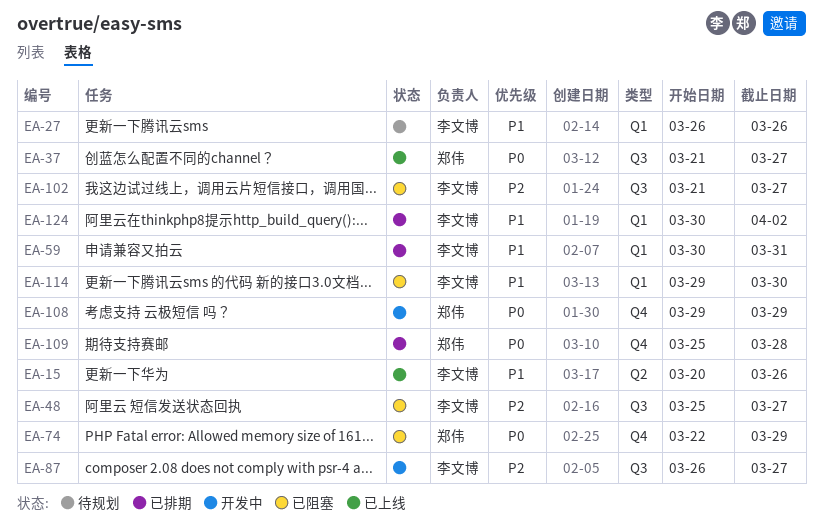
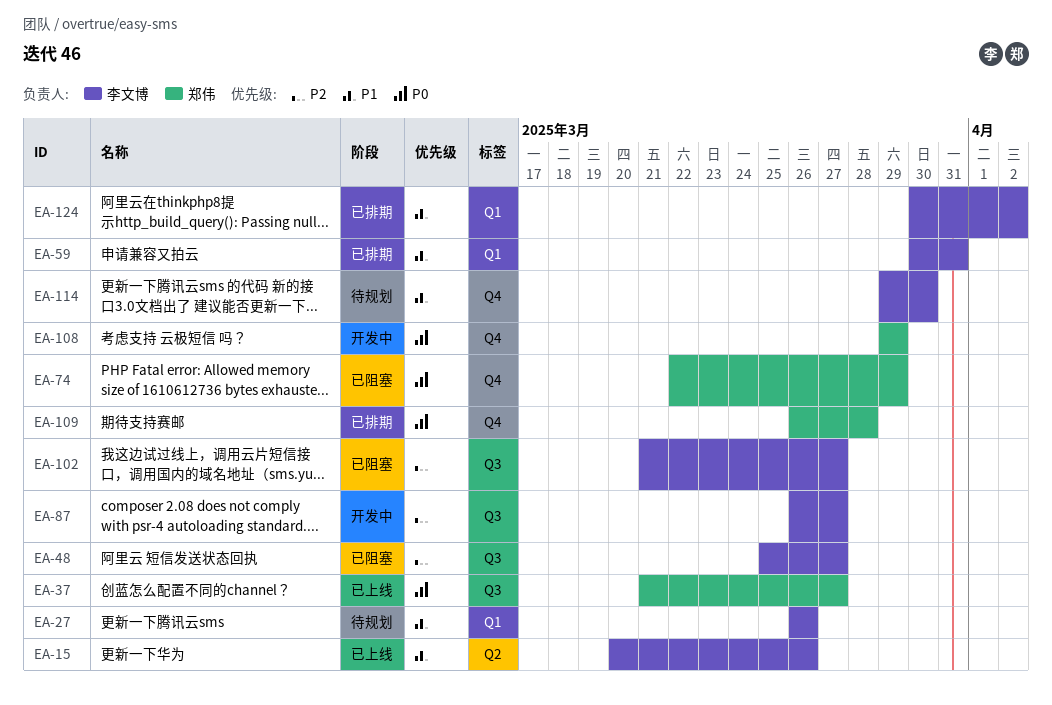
EA-109, start: Mar 25 -> Mar 26
EA-114, status: 已阻塞 -> 待规划
EA-114, label: Q1 -> Q4

